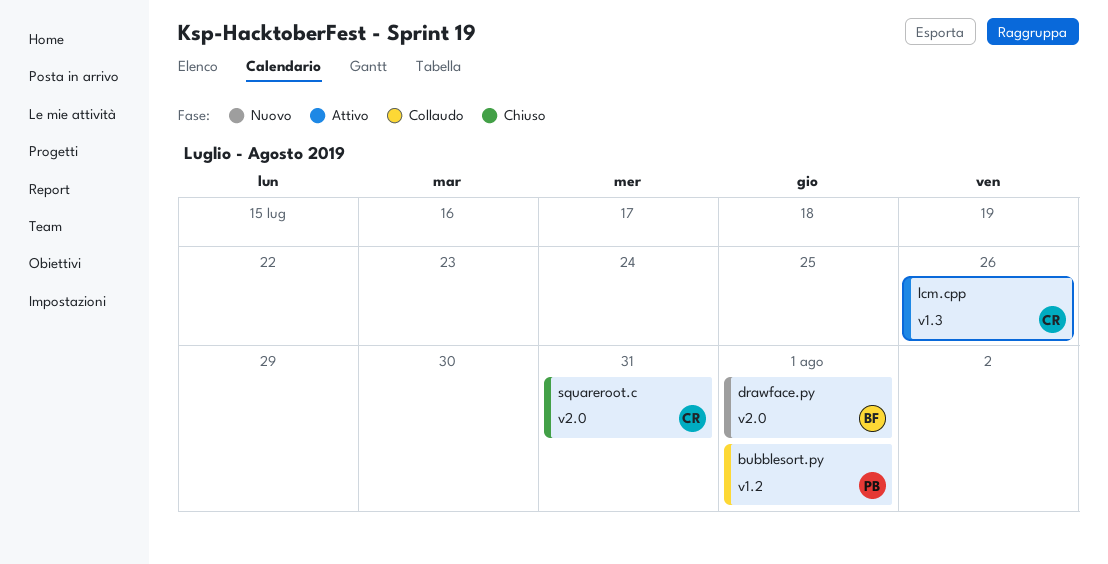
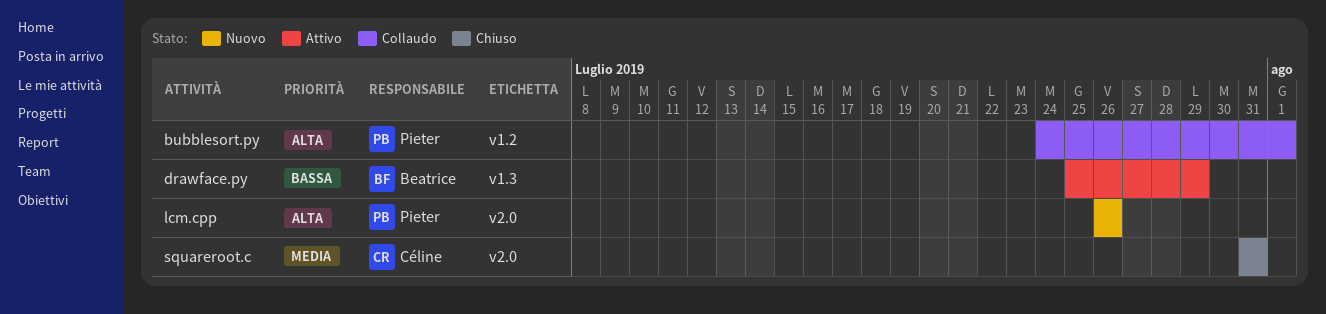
drawface.py, status: Nuovo -> Attivo
drawface.py, label: v2.0 -> v1.3
drawface.py, due: Aug 1 -> Jul 29
lcm.cpp, status: Attivo -> Nuovo
lcm.cpp, owner: Céline -> Pieter
lcm.cpp, label: v1.3 -> v2.0

